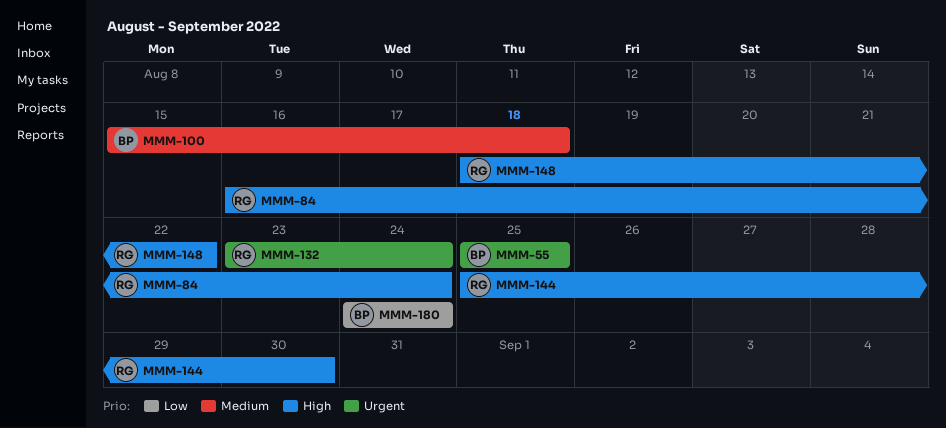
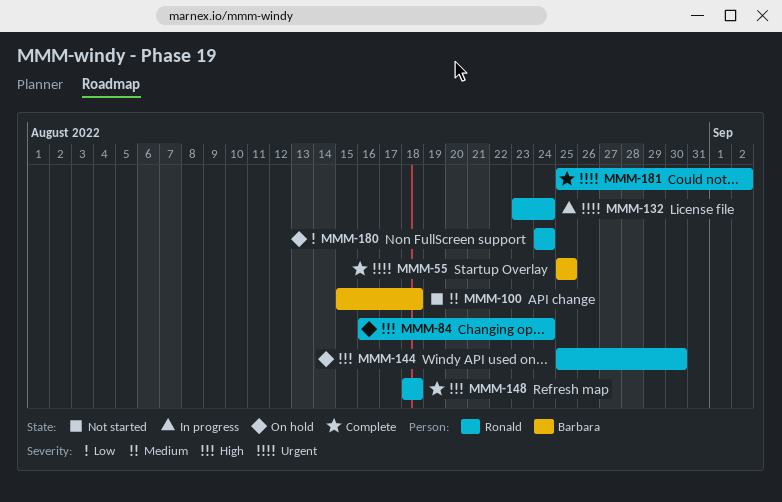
MMM-148, due: Aug 22 -> Aug 18
MMM-180, owner: Barbara -> Ronald
MMM-181: none -> present

